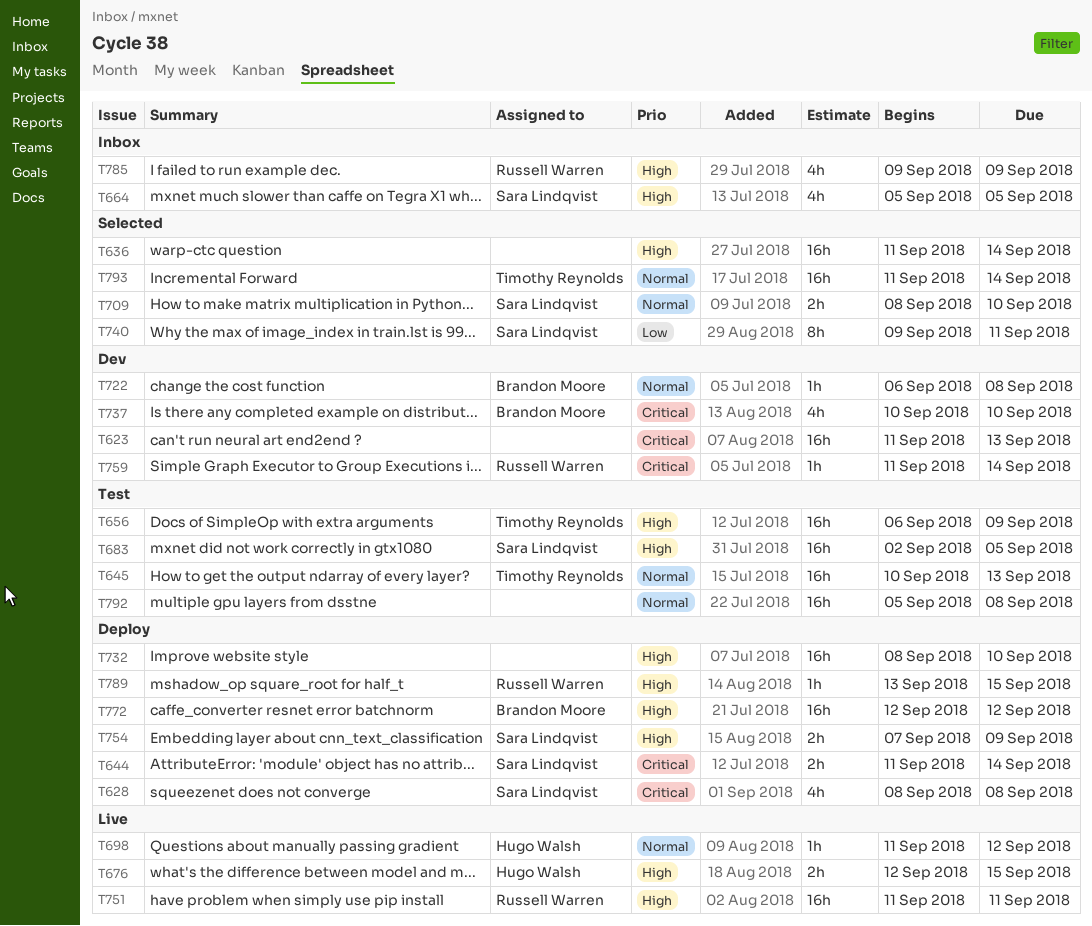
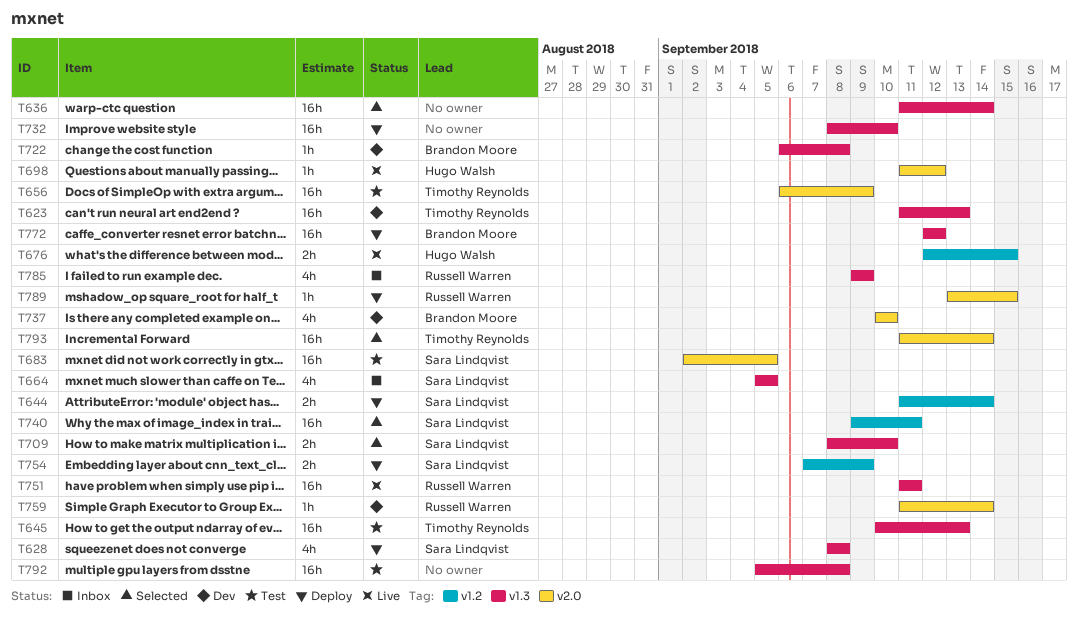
T623, owner: none -> Timothy Reynolds
T740, estimate: 8h -> 16h

